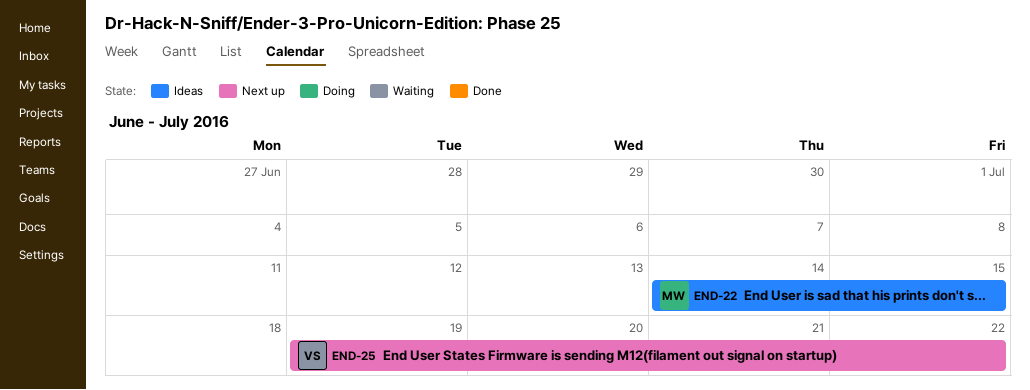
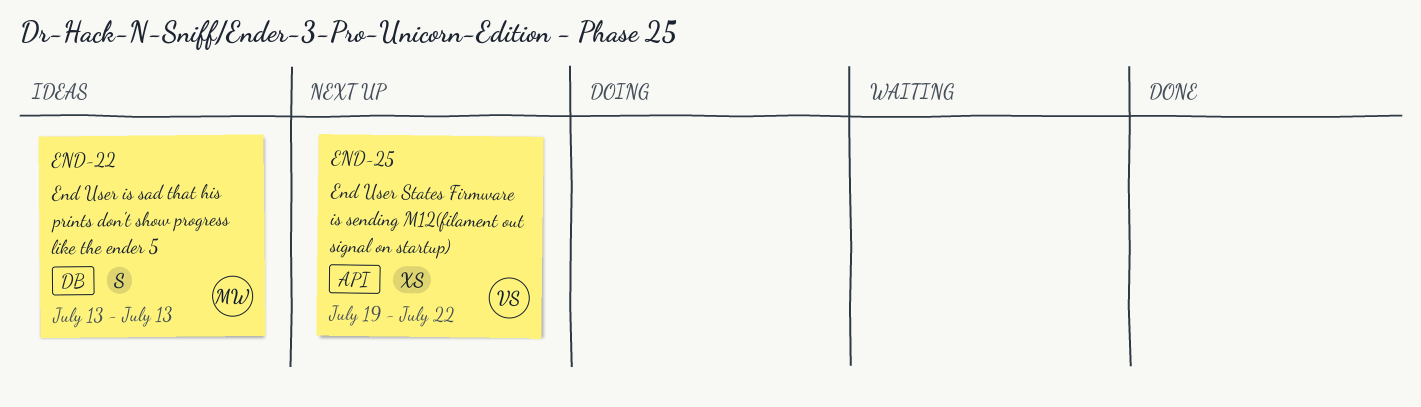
END-22, start: Jul 14 -> Jul 13
END-22, due: Jul 15 -> Jul 13

